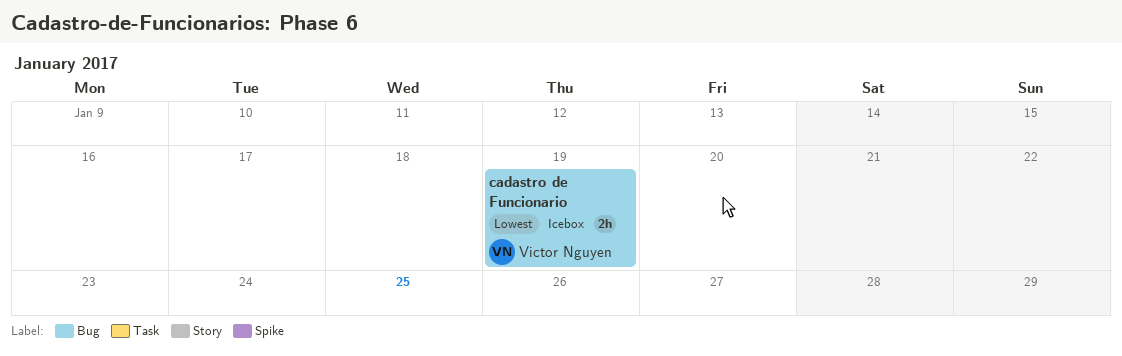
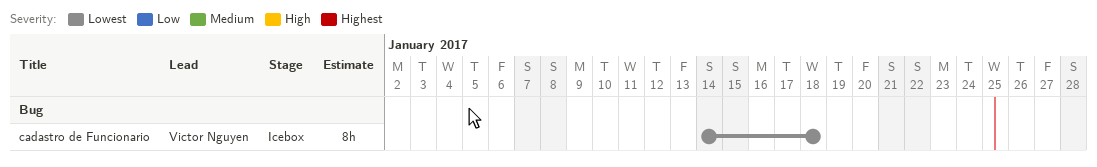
cadastro de Funcionario, estimate: 2h -> 8h
cadastro de Funcionario, due: Jan 19 -> Jan 18

